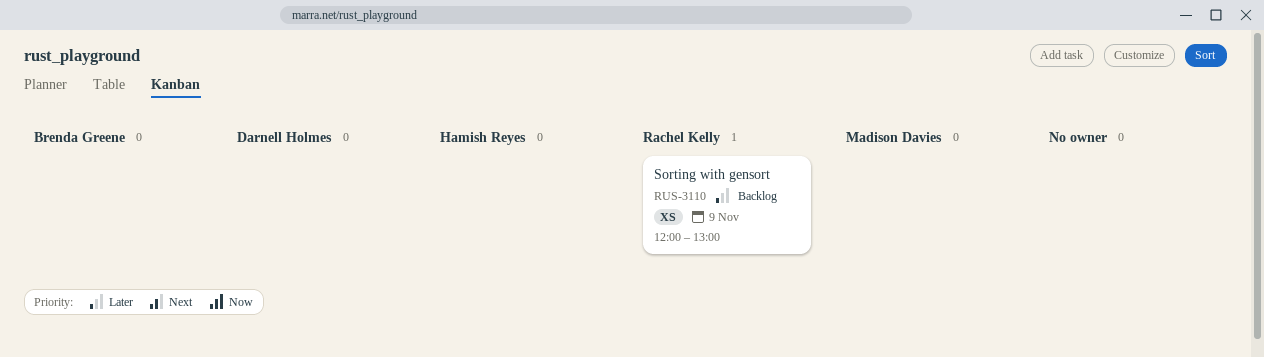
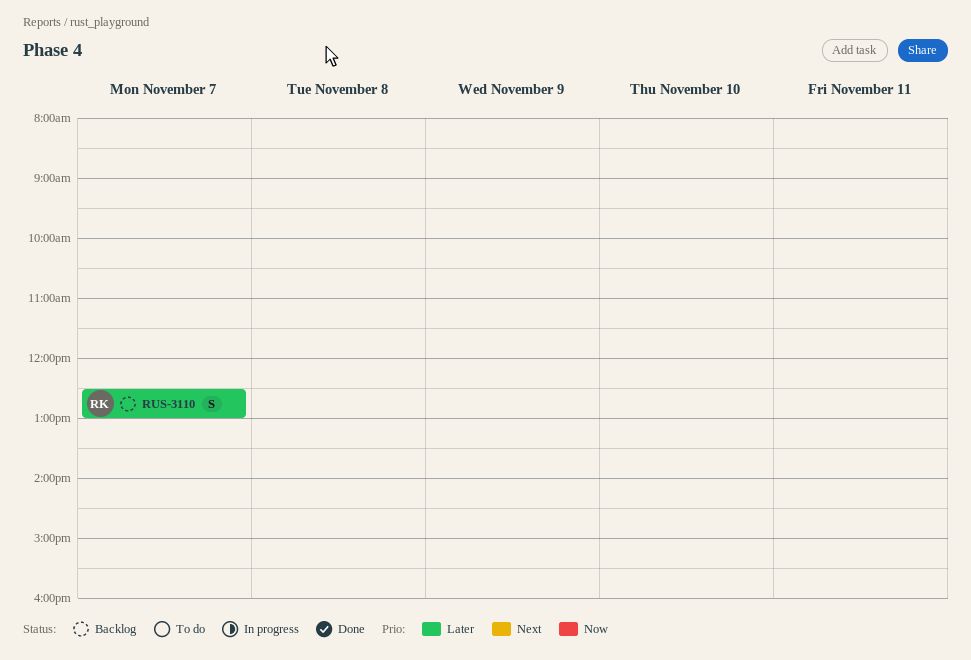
RUS-3110, estimate: XS -> S
RUS-3110, day: Nov 9 -> Nov 7
RUS-3110, begins: 12:00 -> 12:30

